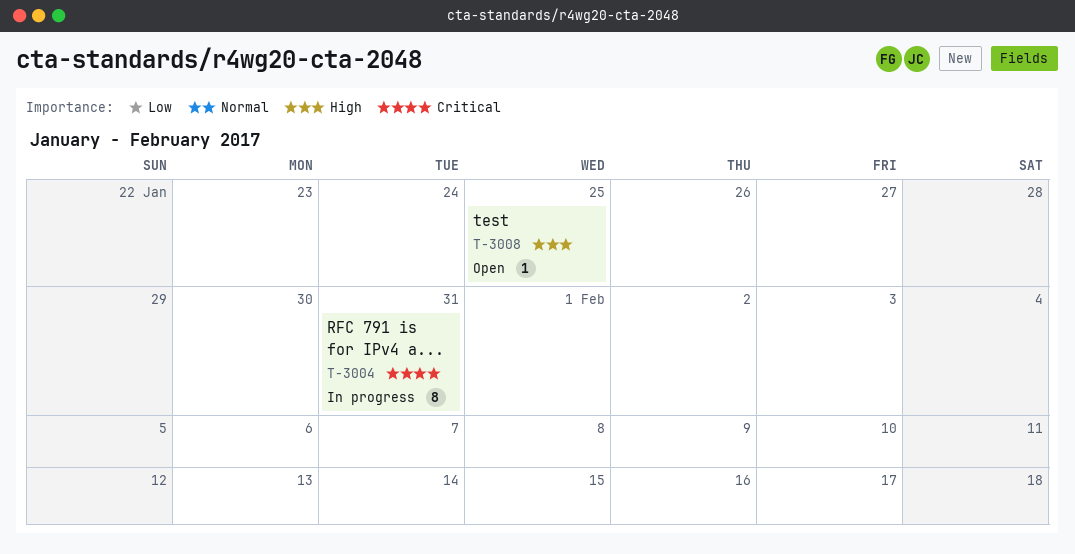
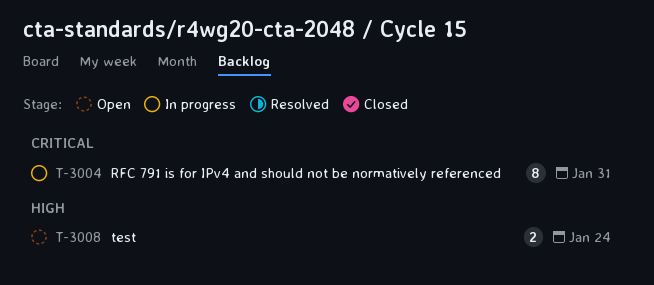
T-3008, estimate: 1 -> 2
T-3008, due: Jan 25 -> Jan 24

